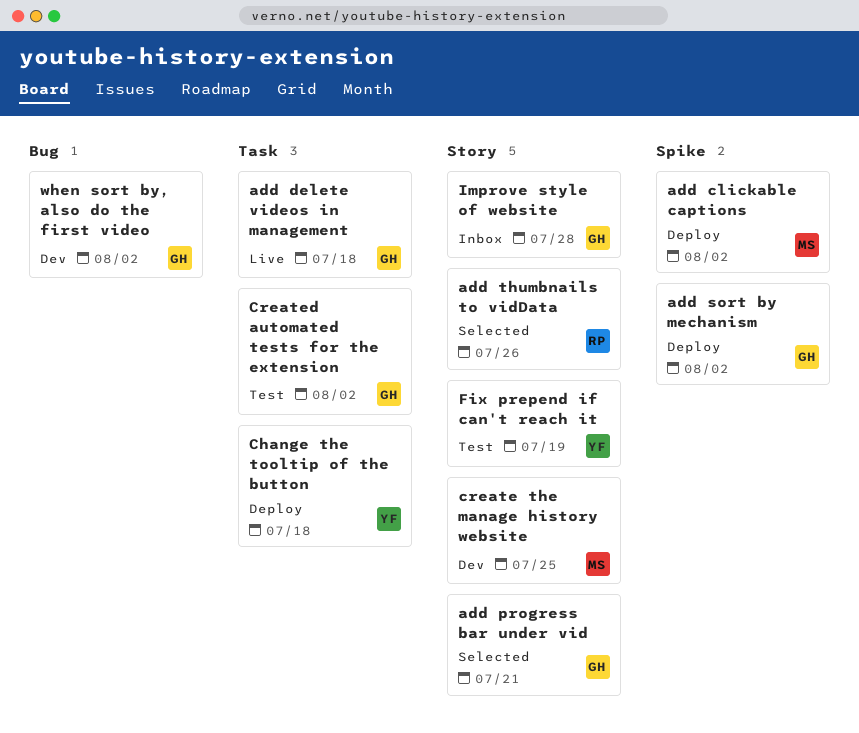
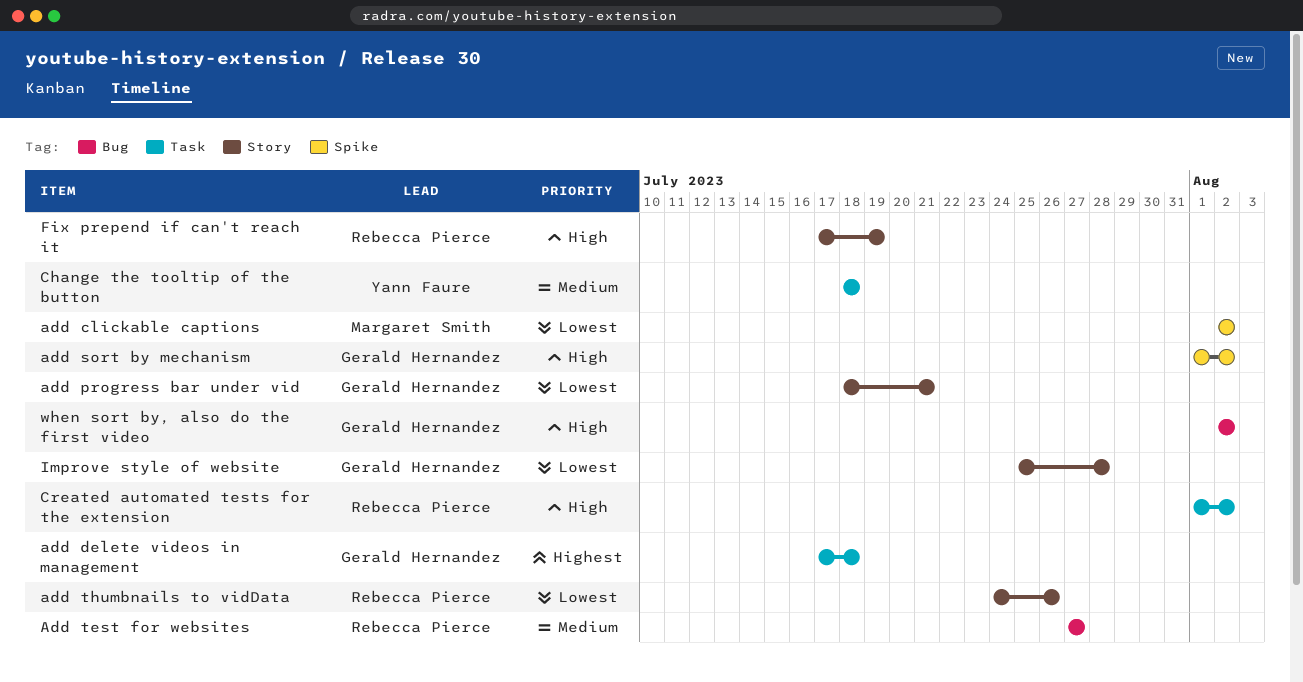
Add test for websites: none -> present
create the manage history website: present -> none
Created automated tests for the extension, owner: Gerald Hernandez -> Rebecca Pierce
Fix prepend if can't reach it, owner: Yann Faure -> Rebecca Pierce

